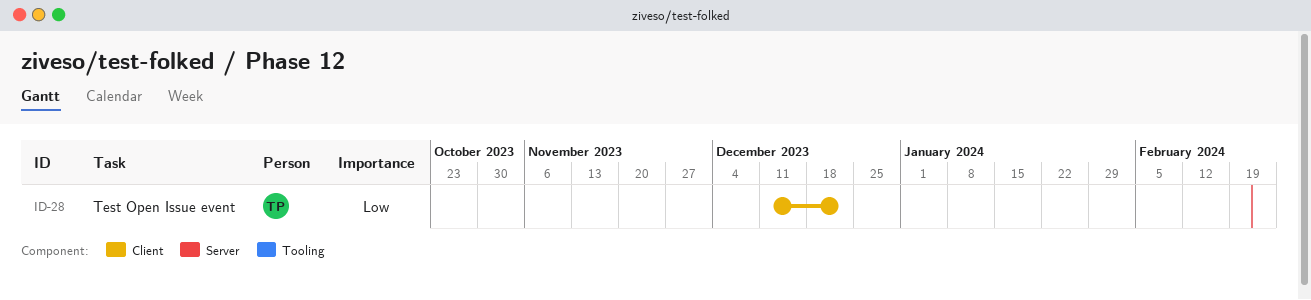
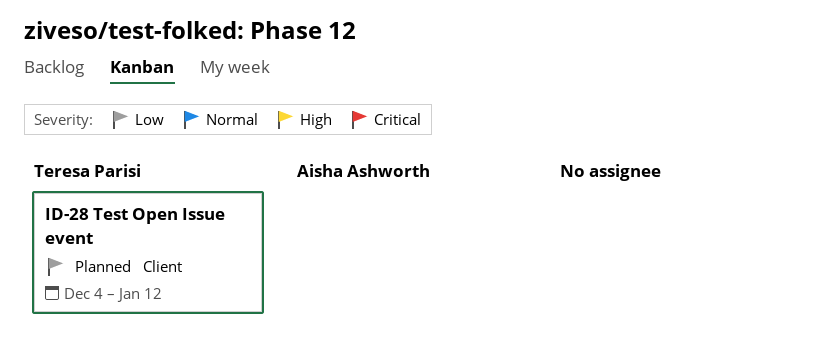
ID-28, start: Dec 11 -> Dec 4
ID-28, due: Dec 22 -> Jan 12

